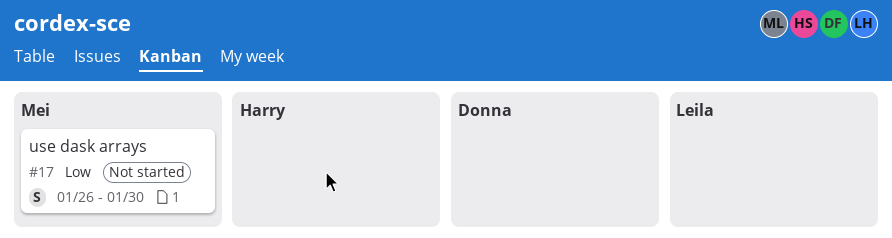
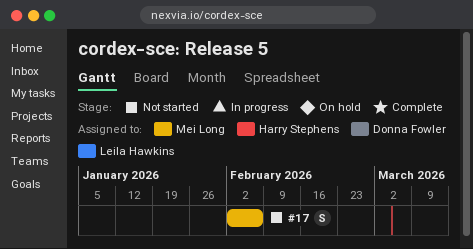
#17, start: Jan 26 -> Feb 2
#17, due: Jan 30 -> Feb 6

